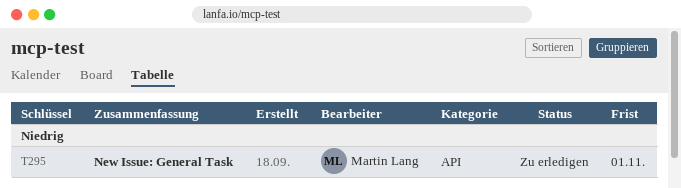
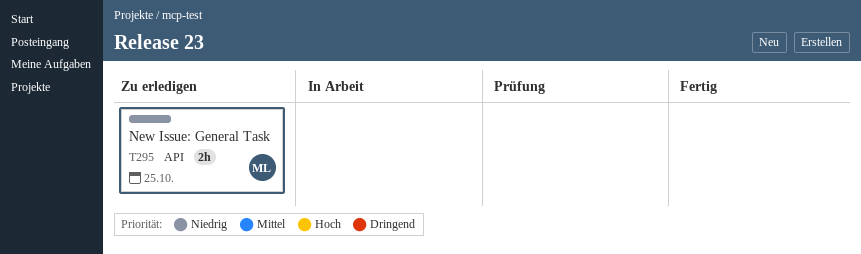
T295, due: Nov 1 -> Oct 25

